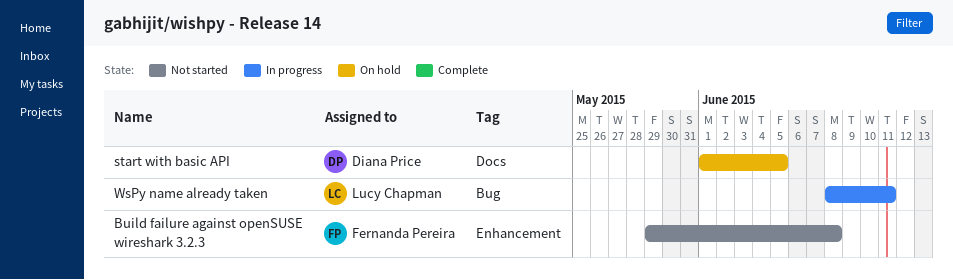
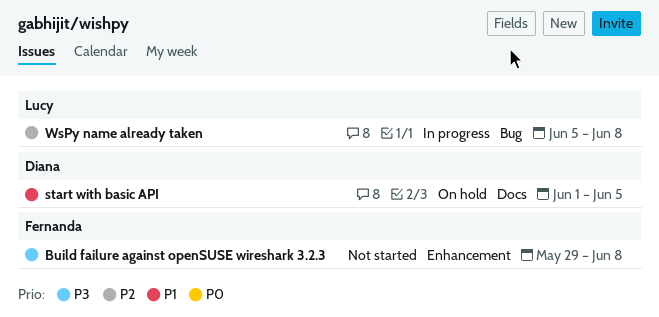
WsPy name already taken, start: Jun 8 -> Jun 5
WsPy name already taken, due: Jun 11 -> Jun 8

